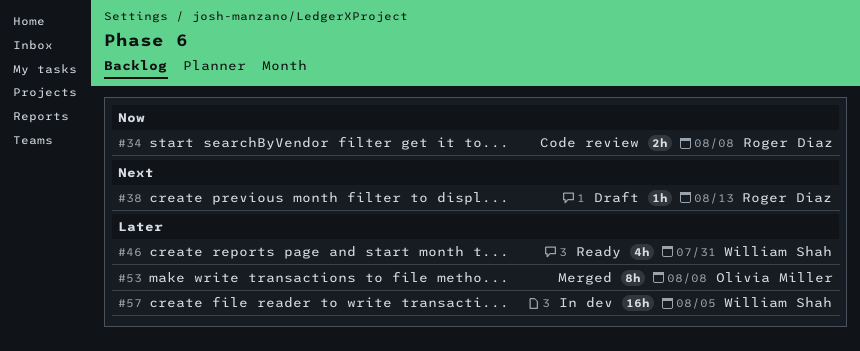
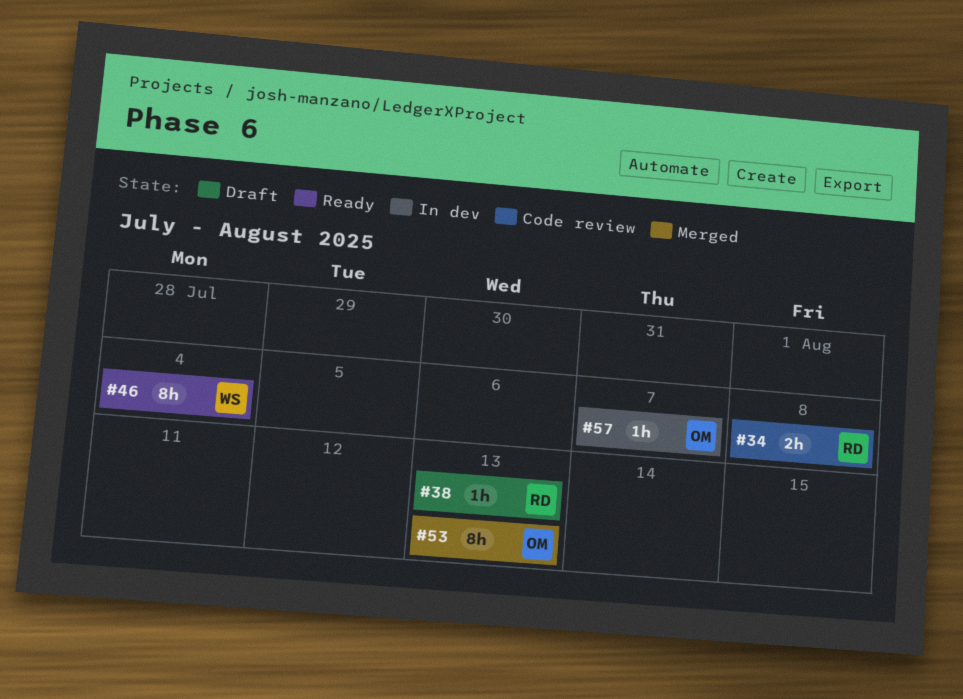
#46, estimate: 4h -> 8h
#46, due: Jul 31 -> Aug 4
#53, due: Aug 8 -> Aug 13
#57, owner: William Shah -> Olivia Miller
#57, estimate: 16h -> 1h
#57, due: Aug 5 -> Aug 7

